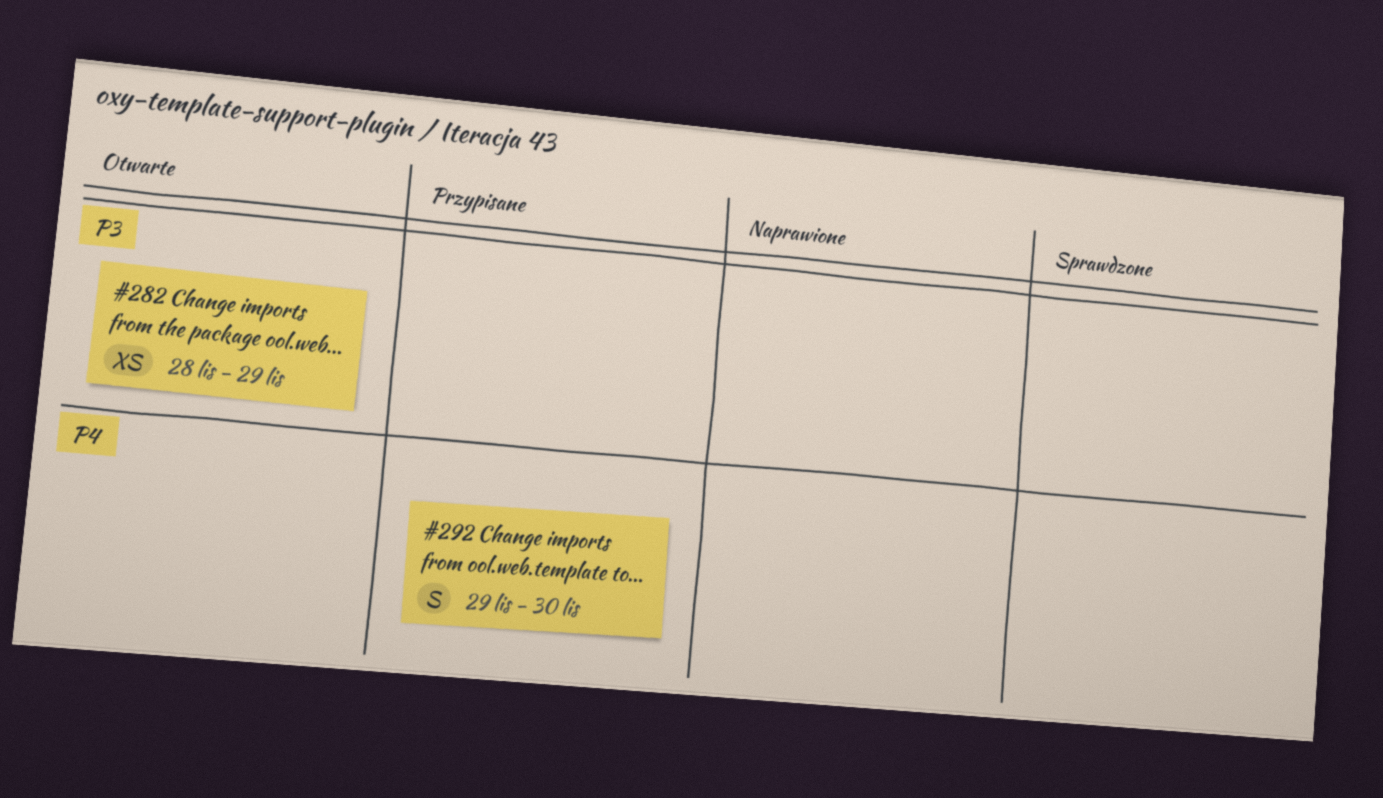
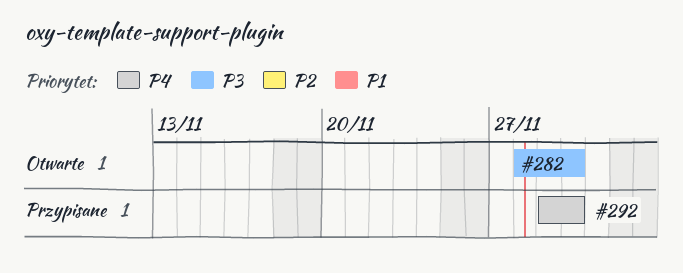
#282, due: Nov 29 -> Nov 30

